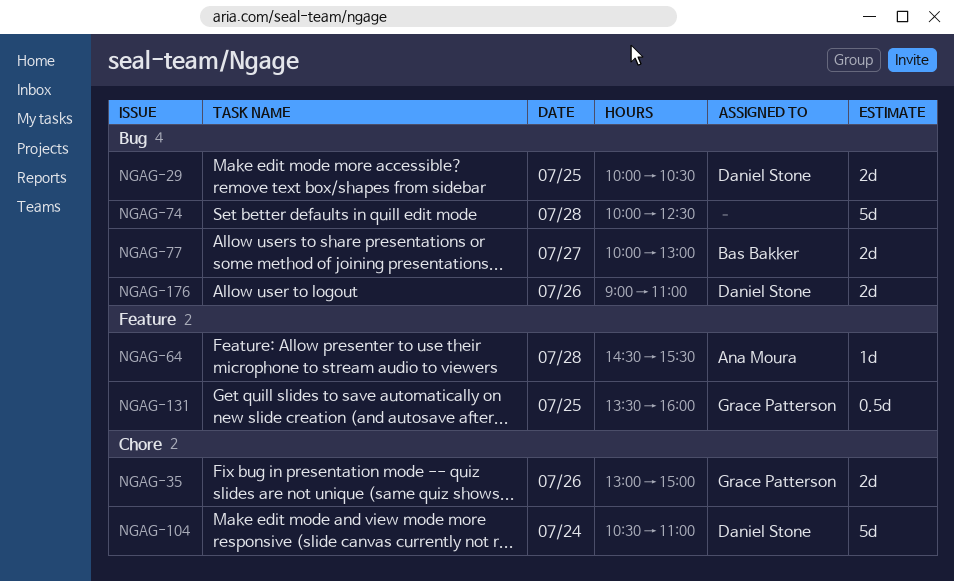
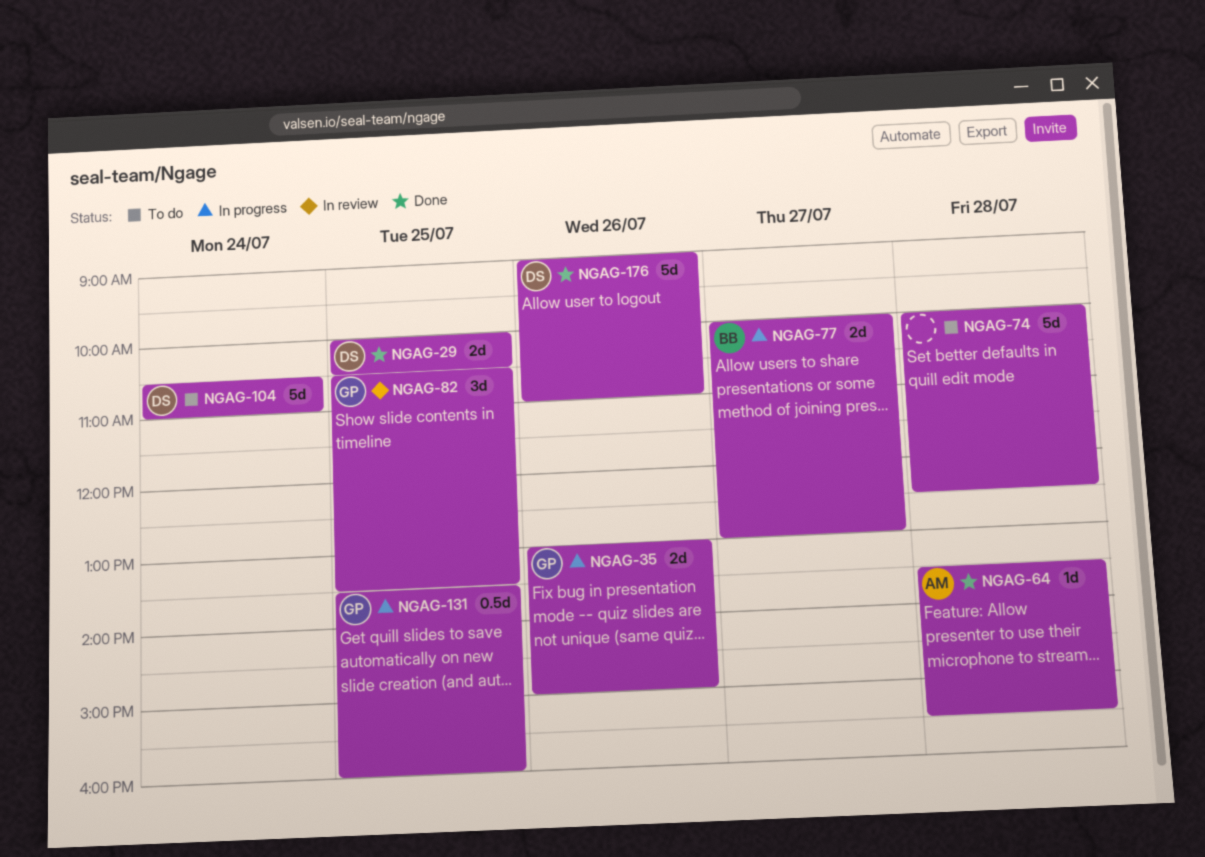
NGAG-64, begins: 14:30 -> 13:30
NGAG-82: none -> present
NGAG-176, estimate: 2d -> 5d

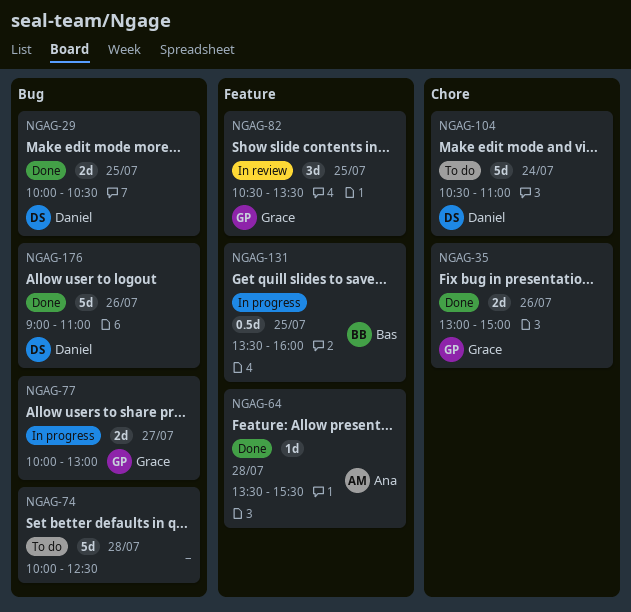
NGAG-35, status: In progress -> Done
NGAG-77, owner: Bas -> Grace
NGAG-131, owner: Grace -> Bas

